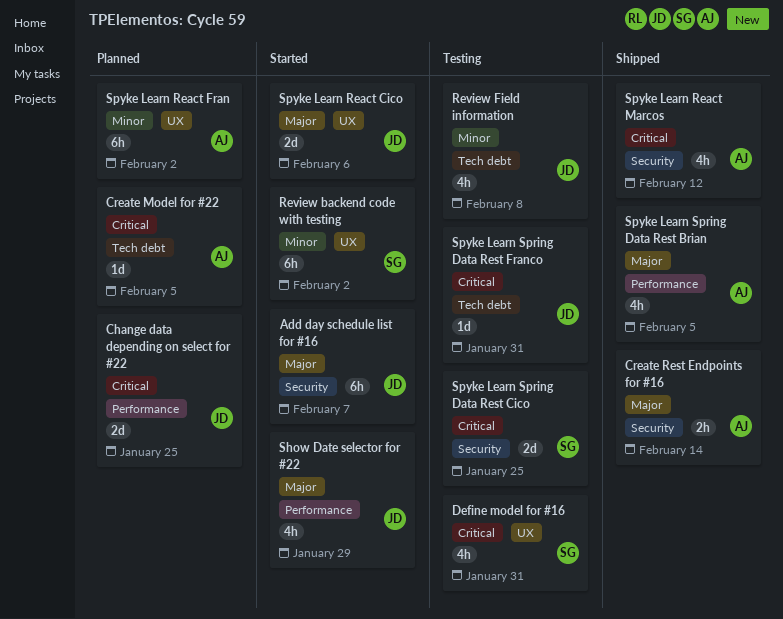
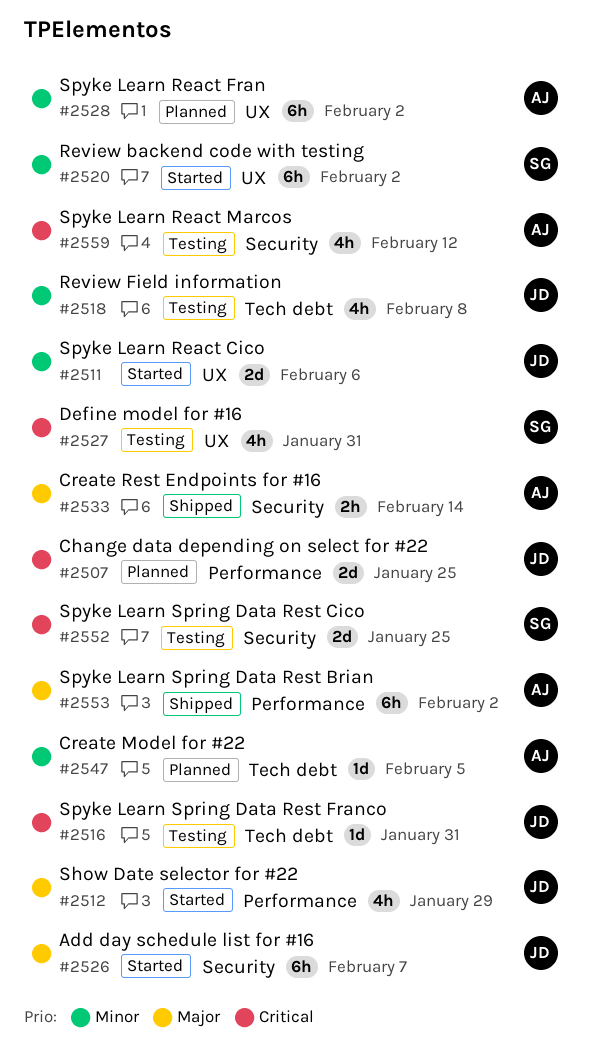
Create Model for #22, priority: Critical -> Minor
Spyke Learn React Cico, priority: Major -> Minor
Spyke Learn React Marcos, status: Shipped -> Testing
Spyke Learn Spring Data Rest Brian, estimate: 4h -> 6h
Spyke Learn Spring Data Rest Brian, due: Feb 5 -> Feb 2

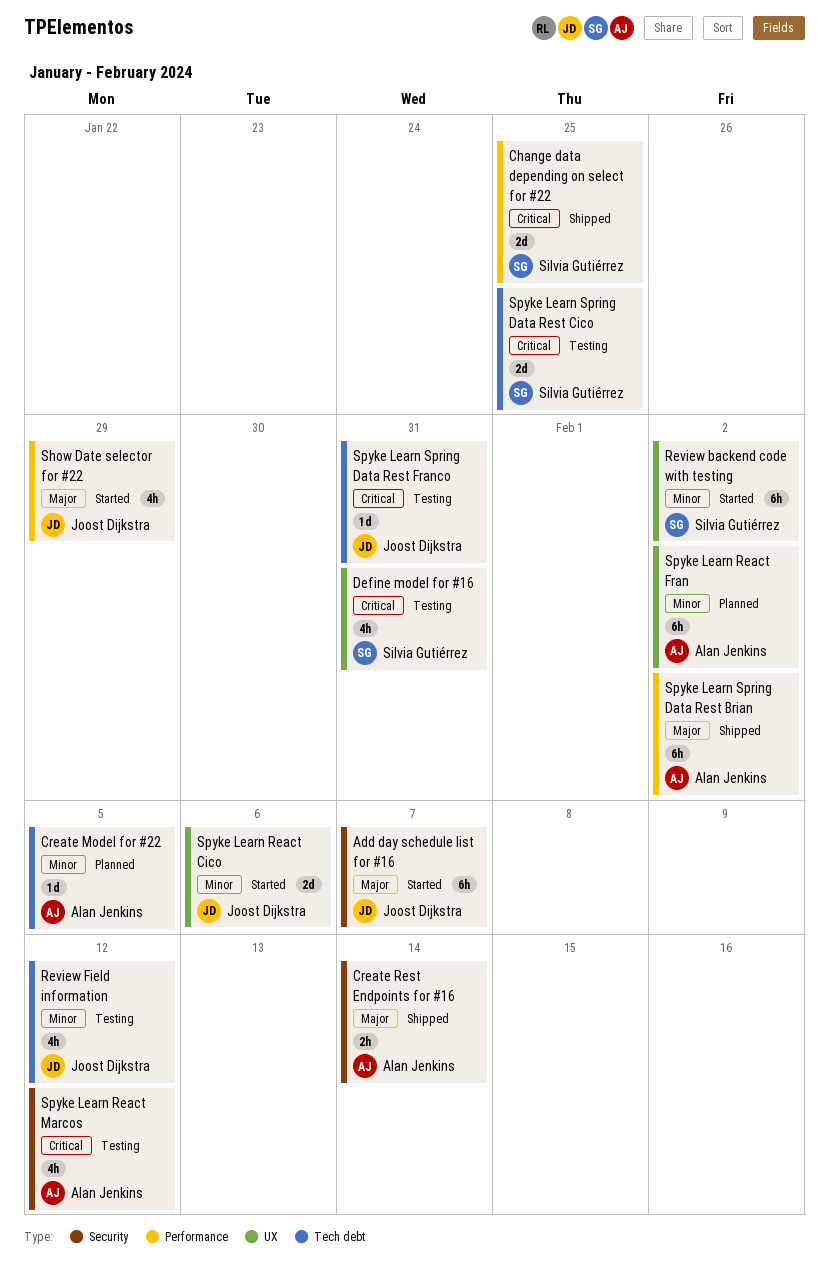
Change data depending on select for #22, status: Planned -> Shipped
Change data depending on select for #22, owner: Joost Dijkstra -> Silvia Gutiérrez
Review Field information, due: Feb 8 -> Feb 12
Spyke Learn Spring Data Rest Cico, label: Security -> Tech debt

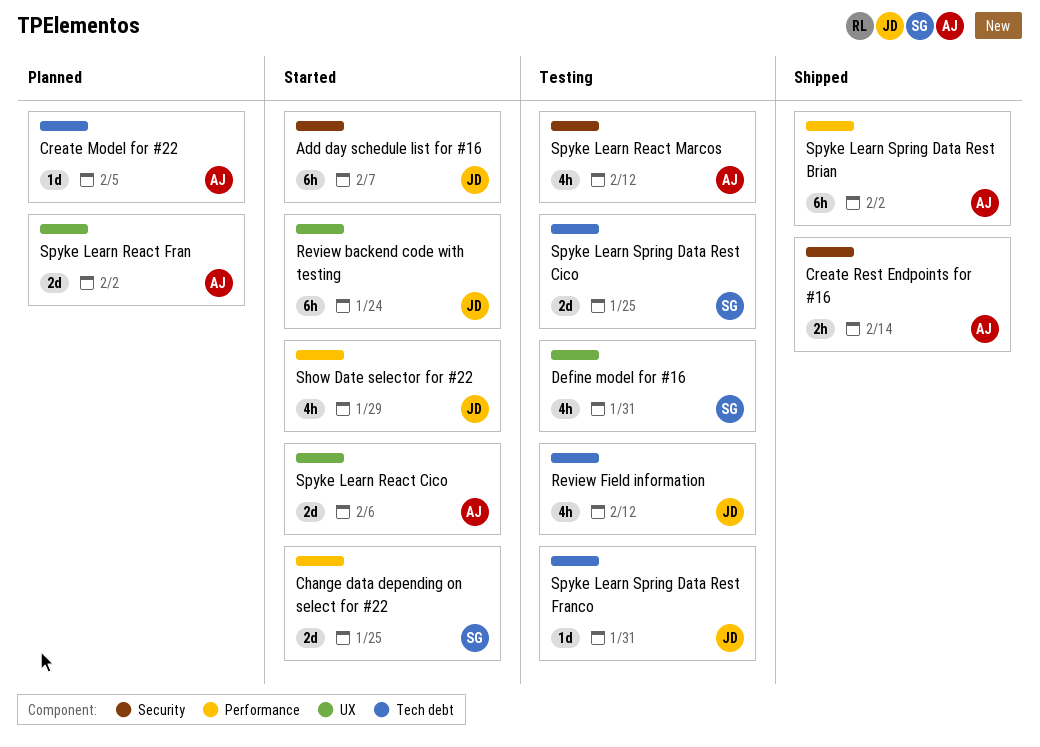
Change data depending on select for #22, status: Shipped -> Started
Review backend code with testing, owner: Silvia Gutiérrez -> Joost Dijkstra
Review backend code with testing, due: Feb 2 -> Jan 24
Spyke Learn React Cico, owner: Joost Dijkstra -> Alan Jenkins
Spyke Learn React Fran, estimate: 6h -> 2d

